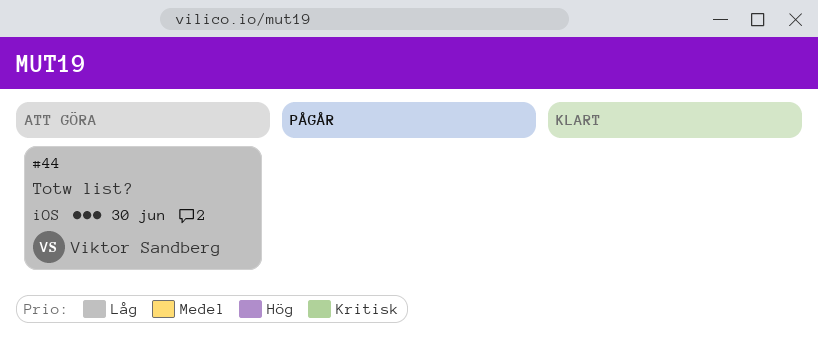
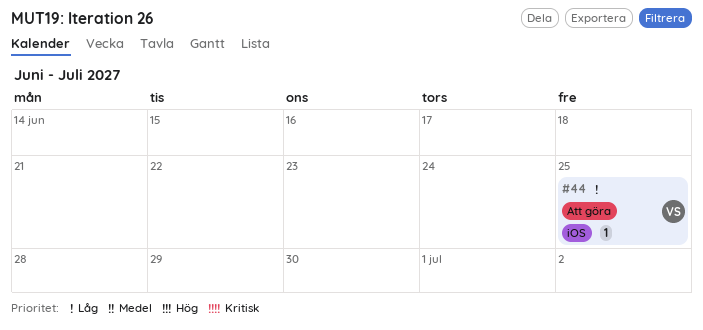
#44, estimate: 3 -> 1
#44, due: Jun 30 -> Jun 25

